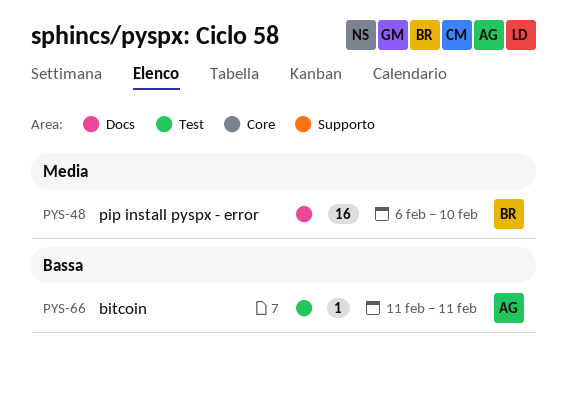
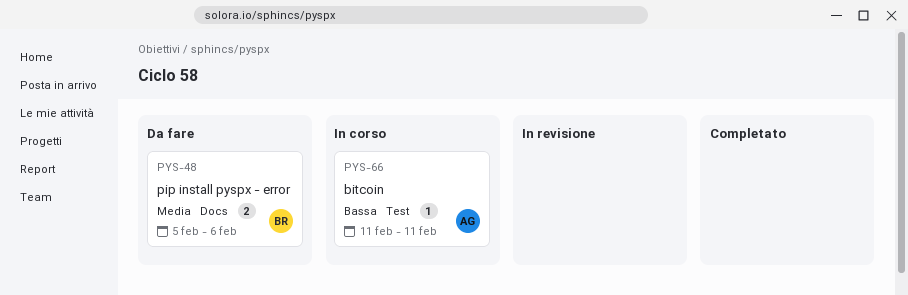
PYS-48, estimate: 16 -> 2
PYS-48, start: Feb 6 -> Feb 5
PYS-48, due: Feb 10 -> Feb 6

